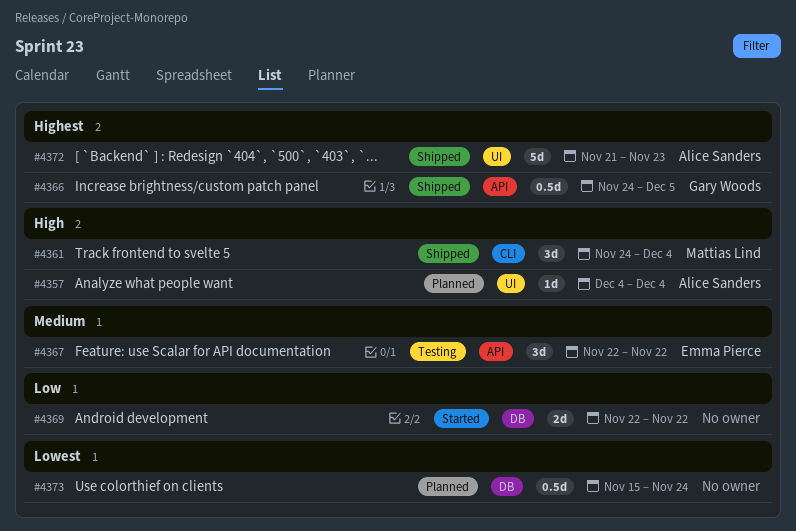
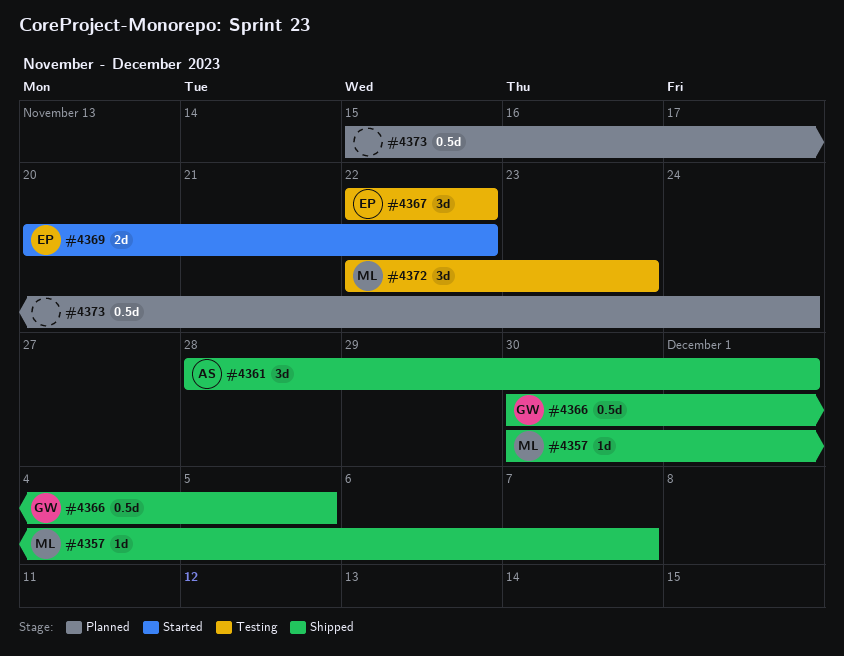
#4357, status: Planned -> Shipped
#4357, owner: Alice Sanders -> Mattias Lind
#4357, start: Dec 4 -> Nov 30
#4357, due: Dec 4 -> Dec 7
#4361, owner: Mattias Lind -> Alice Sanders
#4361, start: Nov 24 -> Nov 28
#4361, due: Dec 4 -> Dec 1
#4366, start: Nov 24 -> Nov 30
#4369, owner: none -> Emma Pierce
#4369, start: Nov 22 -> Nov 20
#4372, status: Shipped -> Testing
#4372, owner: Alice Sanders -> Mattias Lind
#4372, estimate: 5d -> 3d
#4372, start: Nov 21 -> Nov 22

